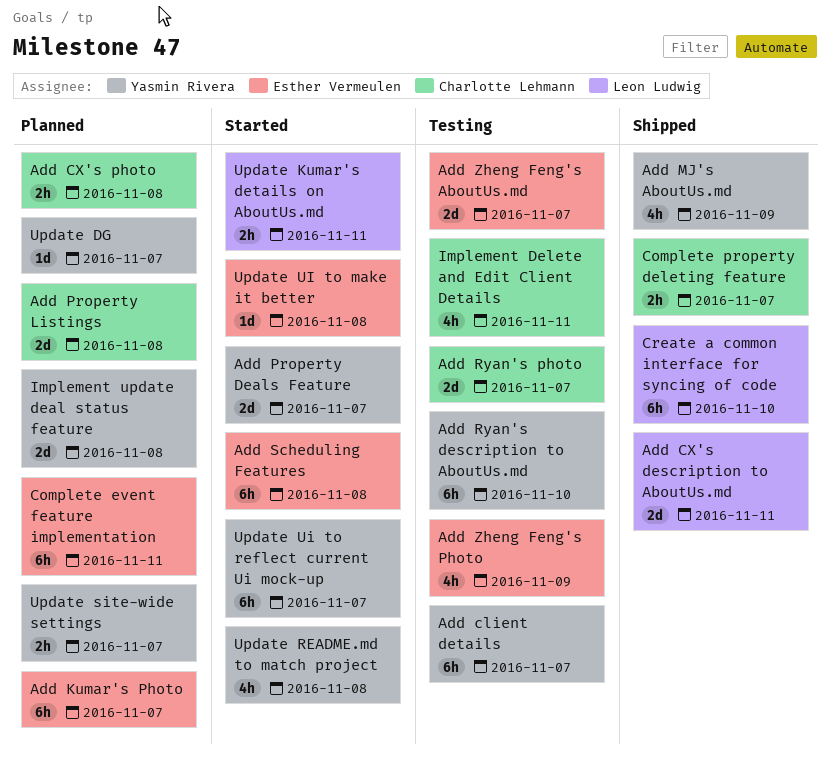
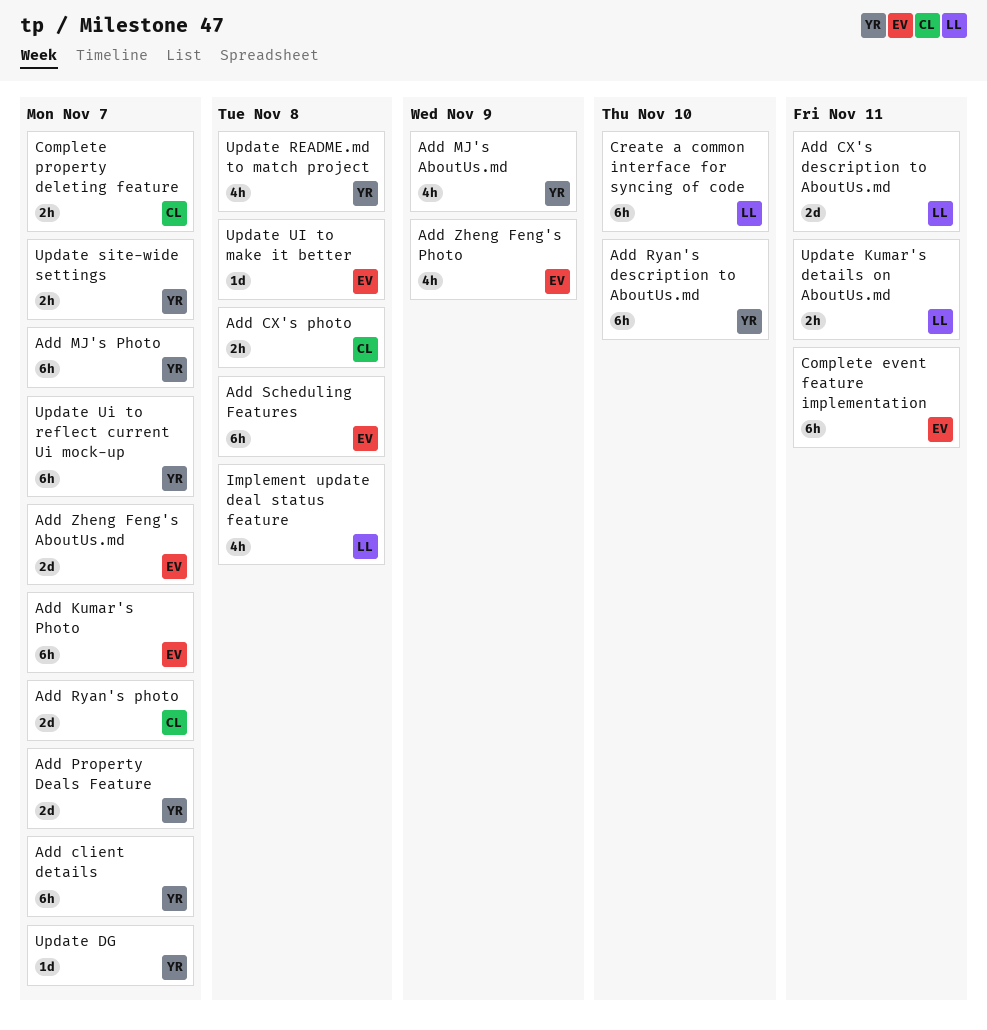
Add MJ's Photo: none -> present
Add Property Listings: present -> none
Implement Delete and Edit Client Details: present -> none
Implement update deal status feature, owner: Yasmin Rivera -> Leon Ludwig
Implement update deal status feature, estimate: 2d -> 4h

